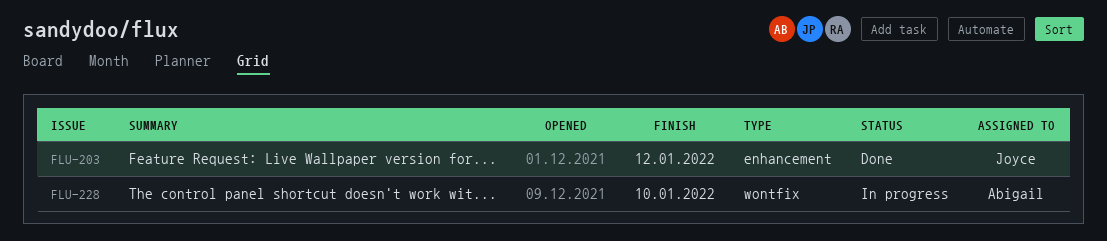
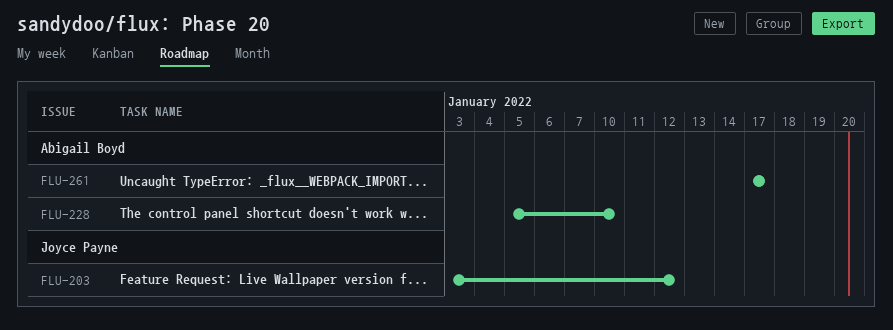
FLU-261: none -> present

